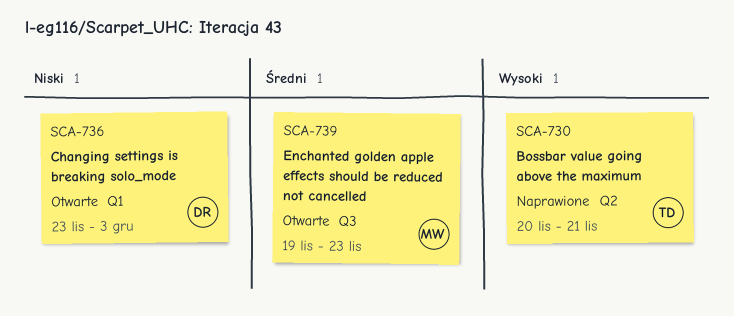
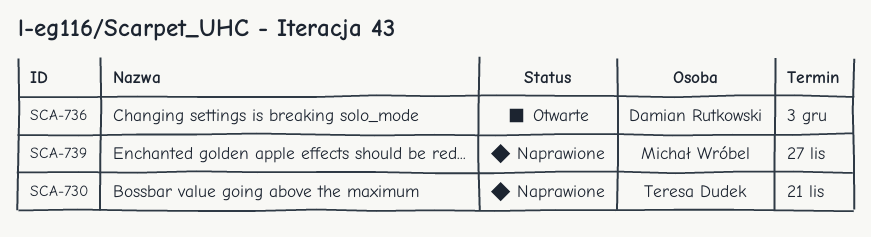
SCA-739, status: Otwarte -> Naprawione
SCA-739, due: Nov 23 -> Nov 27

